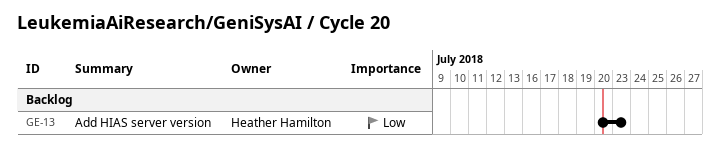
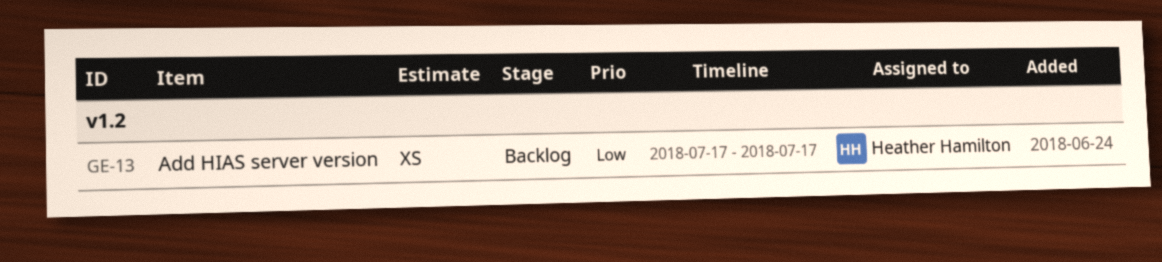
GE-13, start: Jul 20 -> Jul 17
GE-13, due: Jul 23 -> Jul 17

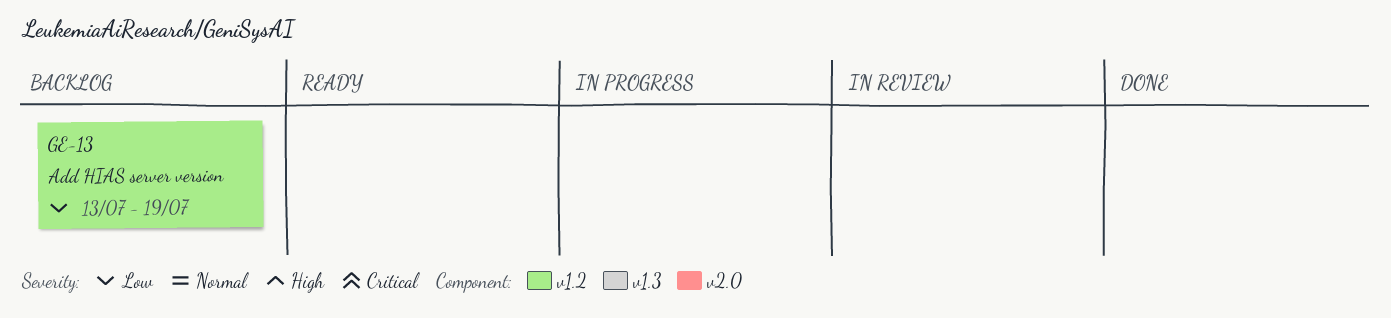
GE-13, start: Jul 17 -> Jul 13
GE-13, due: Jul 17 -> Jul 19

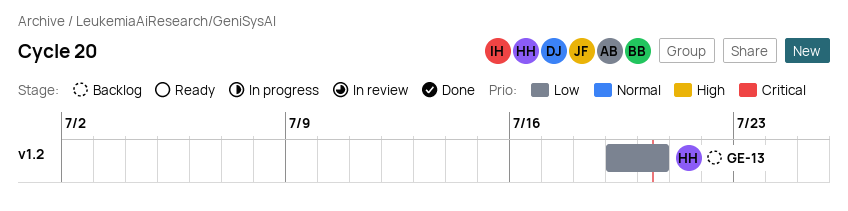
GE-13, start: Jul 13 -> Jul 19
GE-13, due: Jul 19 -> Jul 20

